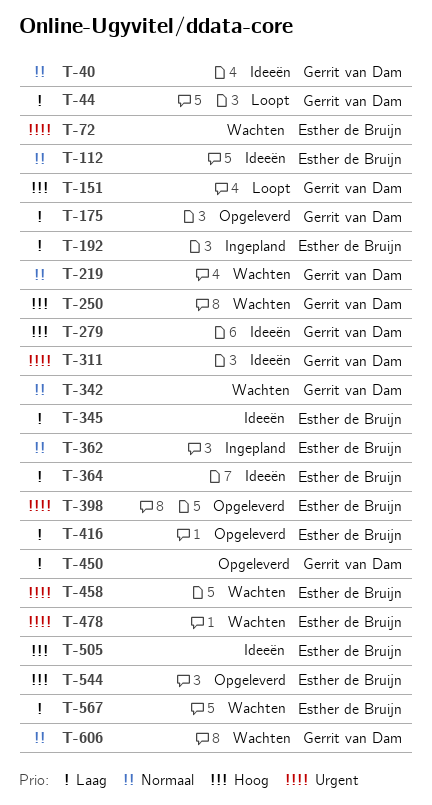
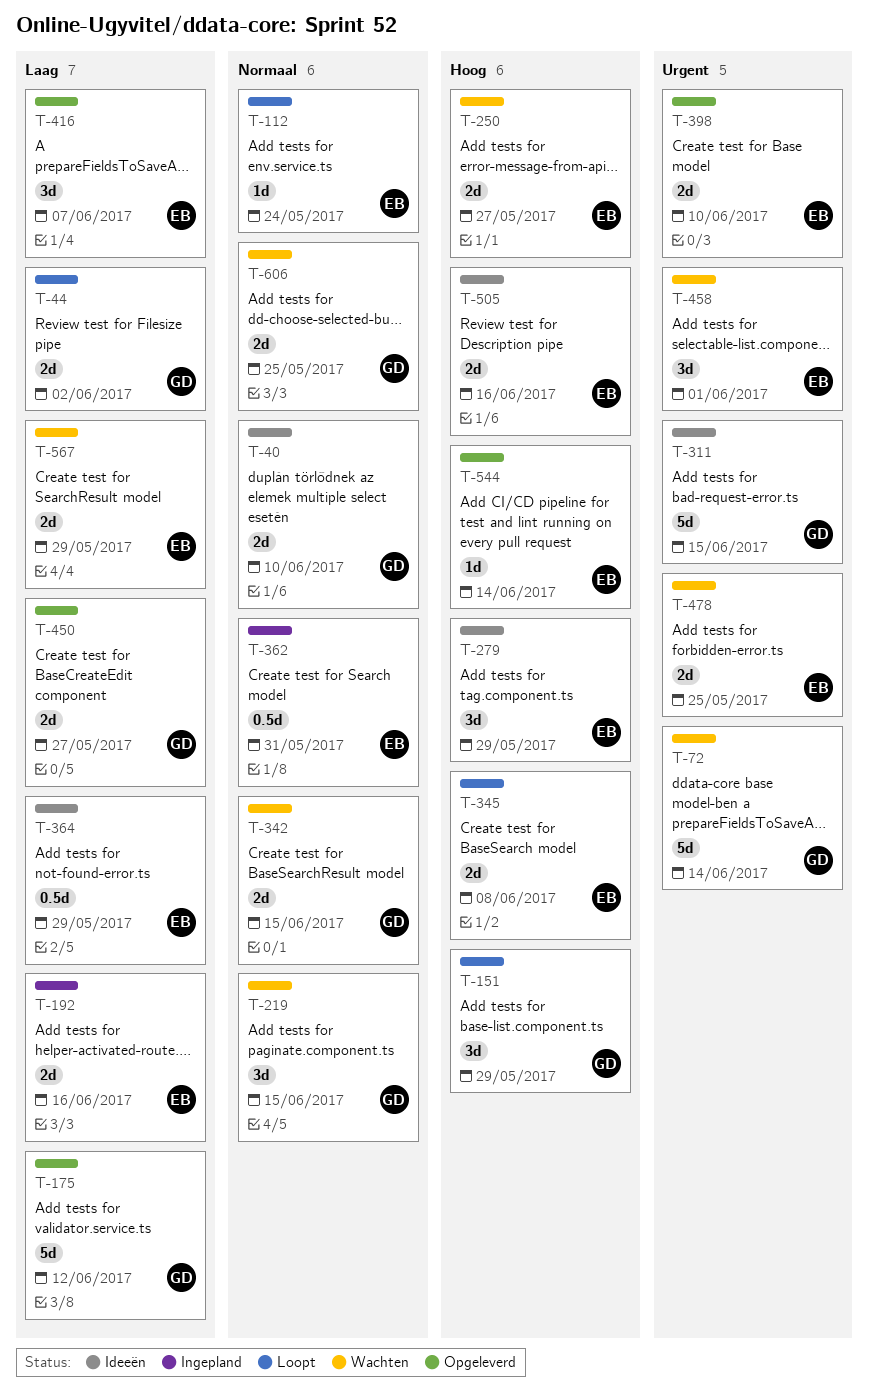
T-72, owner: Esther de Bruijn -> Gerrit van Dam
T-112, status: Ideeën -> Loopt
T-250, owner: Gerrit van Dam -> Esther de Bruijn
T-279, owner: Gerrit van Dam -> Esther de Bruijn
T-345, status: Ideeën -> Loopt
T-345, priority: Laag -> Hoog

